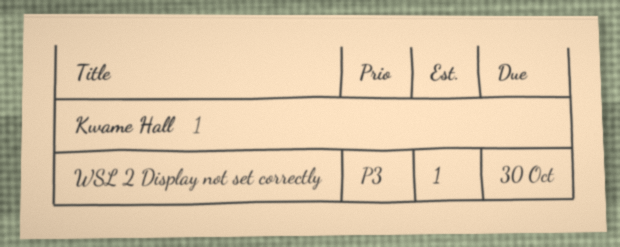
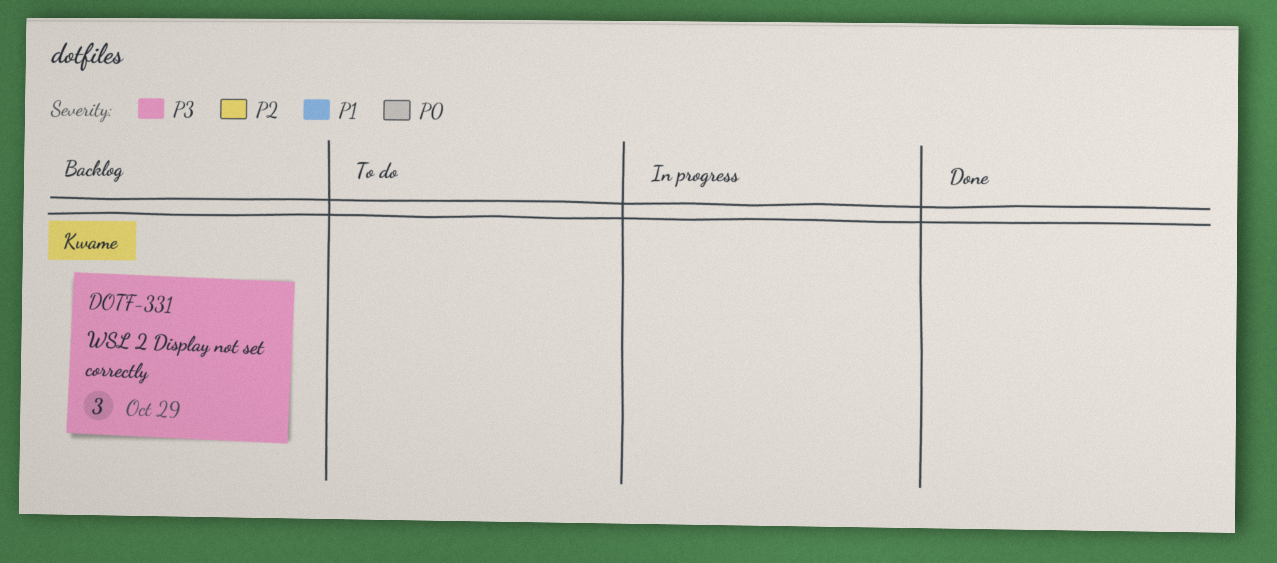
WSL 2 Display not set correctly, estimate: 1 -> 3
WSL 2 Display not set correctly, due: Oct 30 -> Oct 29

